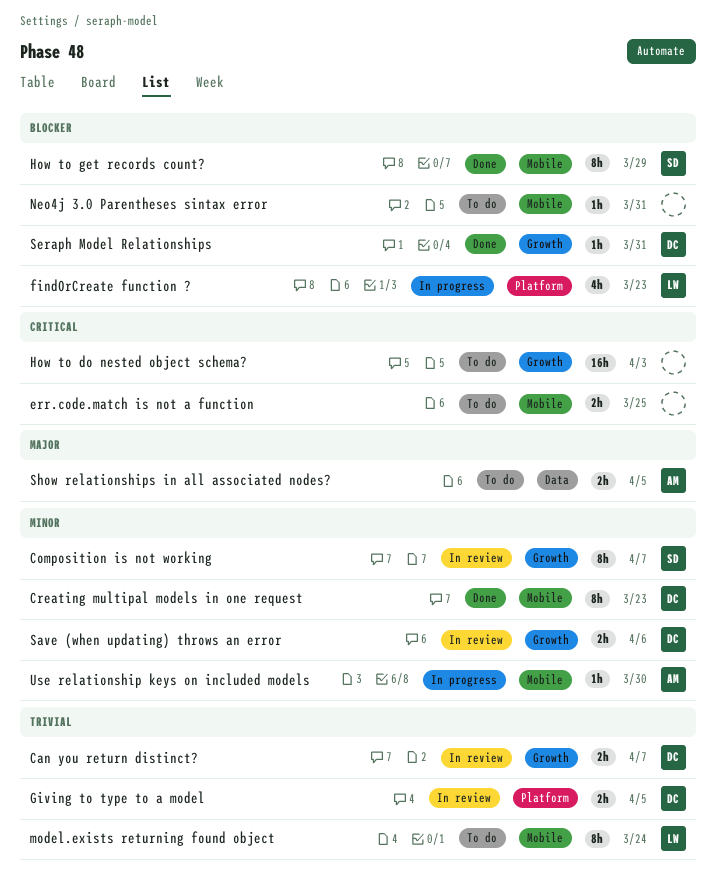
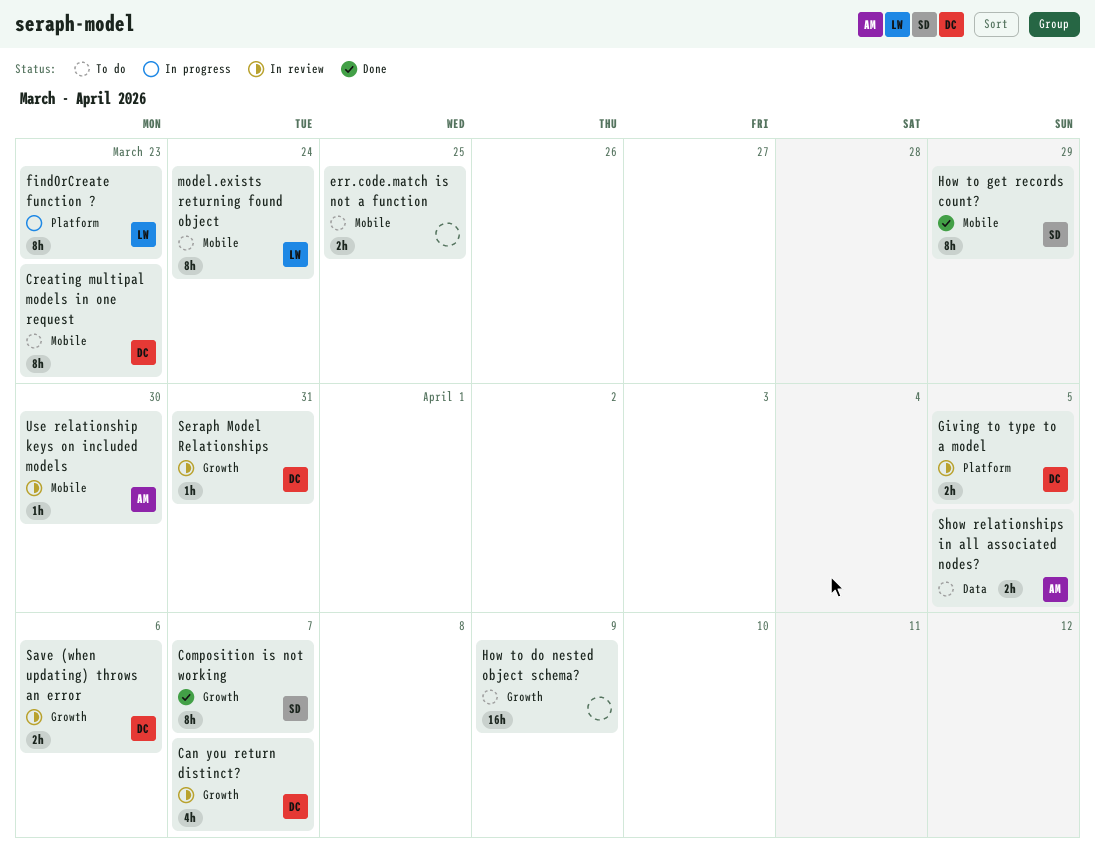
Can you return distinct?, estimate: 2h -> 4h
Composition is not working, status: In review -> Done
Creating multipal models in one request, status: Done -> To do
findOrCreate function ?, estimate: 4h -> 8h
How to do nested object schema?, due: Apr 3 -> Apr 9
Neo4j 3.0 Parentheses sintax error: present -> none
Seraph Model Relationships, status: Done -> In review
Use relationship keys on included models, status: In progress -> In review

